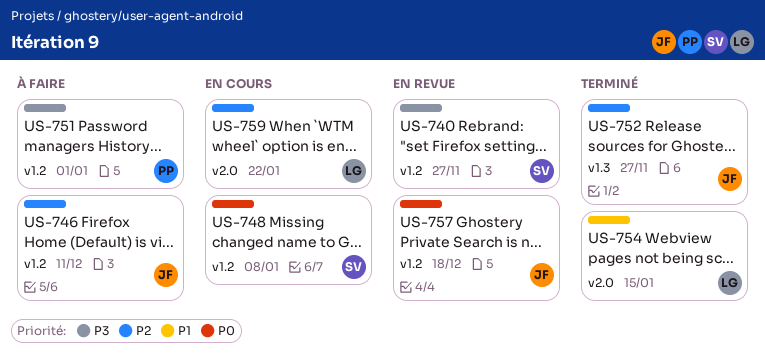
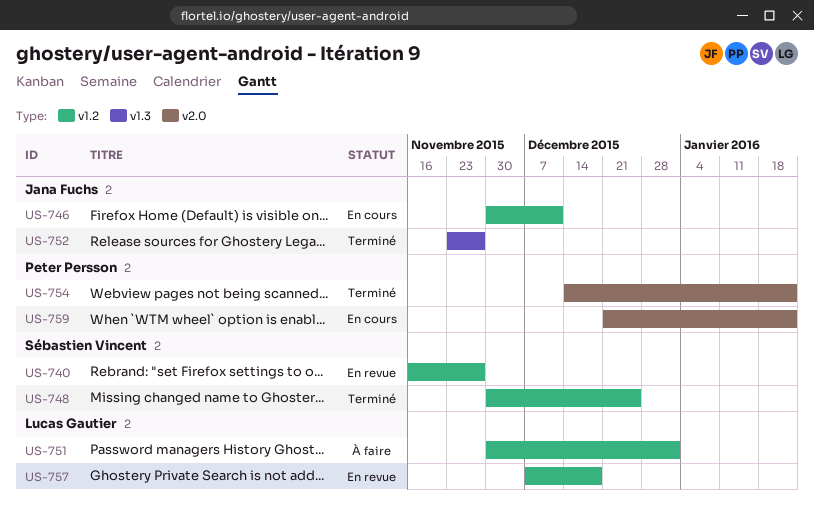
US-746, status: À faire -> En cours
US-748, status: En cours -> Terminé
US-748, due: Jan 8 -> Dec 25
US-751, owner: Peter Persson -> Lucas Gautier
US-754, owner: Lucas Gautier -> Peter Persson
US-754, due: Jan 15 -> Jan 22
US-757, owner: Jana Fuchs -> Lucas Gautier
US-759, owner: Lucas Gautier -> Peter Persson

